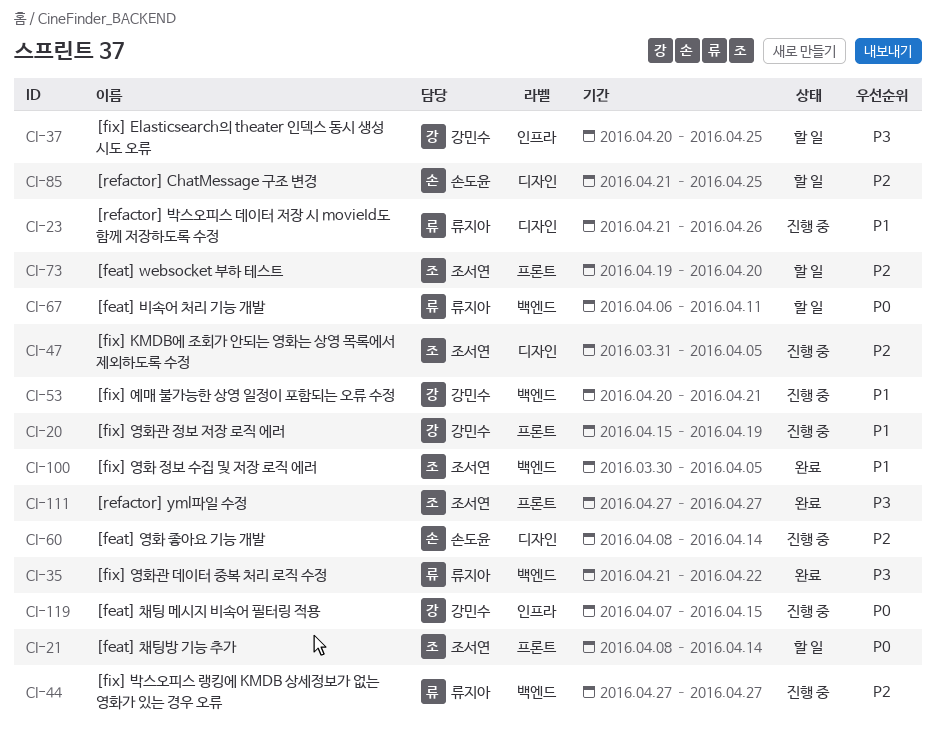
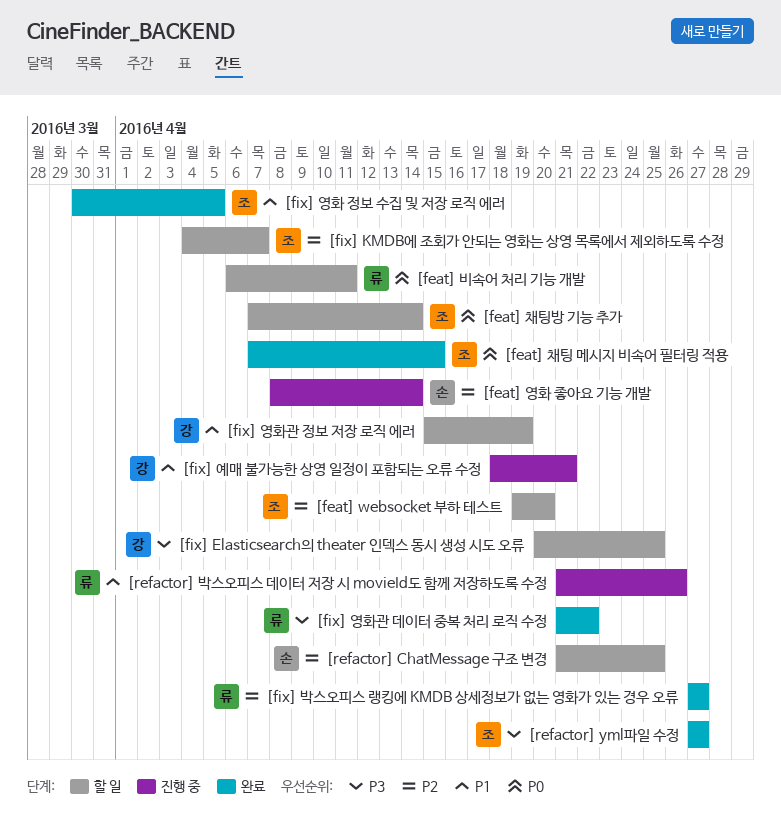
[feat] 채팅 메시지 비속어 필터링 적용, status: 진행 중 -> 완료
[feat] 채팅 메시지 비속어 필터링 적용, owner: 강민수 -> 조서연
[feat] 채팅방 기능 추가, start: Apr 8 -> Apr 7
[fix] KMDB에 조회가 안되는 영화는 상영 목록에서 제외하도록 수정, status: 진행 중 -> 할 일
[fix] KMDB에 조회가 안되는 영화는 상영 목록에서 제외하도록 수정, start: Mar 31 -> Apr 4
[fix] KMDB에 조회가 안되는 영화는 상영 목록에서 제외하도록 수정, due: Apr 5 -> Apr 7
[fix] 박스오피스 랭킹에 KMDB 상세정보가 없는 영화가 있는 경우 오류, status: 진행 중 -> 완료
[fix] 영화관 정보 저장 로직 에러, status: 진행 중 -> 할 일
[fix] 예매 불가능한 상영 일정이 포함되는 오류 수정, start: Apr 20 -> Apr 18

